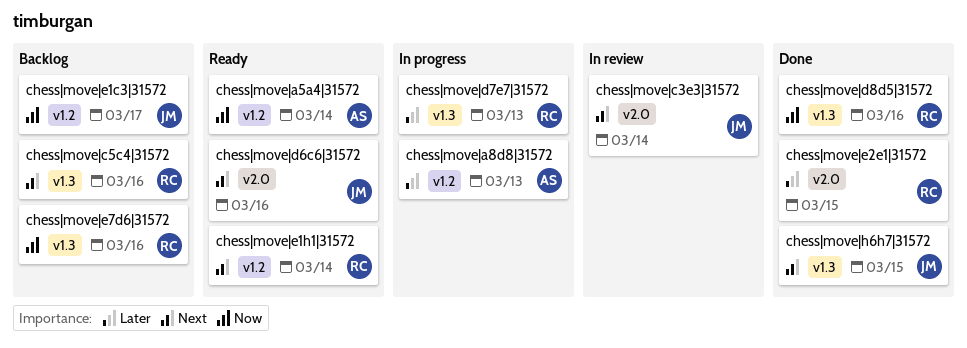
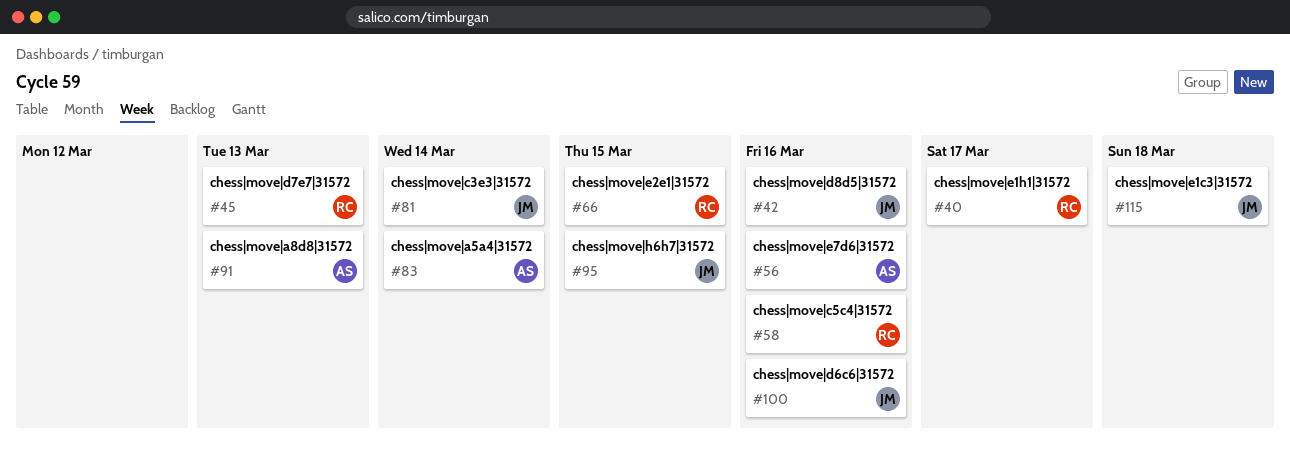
chess|move|d8d5|31572, owner: RC -> JM
chess|move|e1c3|31572, due: Mar 17 -> Mar 18
chess|move|e1h1|31572, due: Mar 14 -> Mar 17
chess|move|e7d6|31572, owner: RC -> AS

